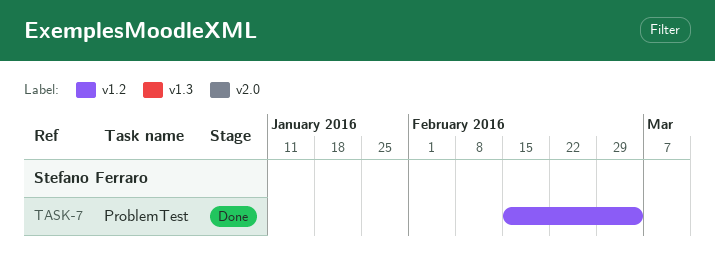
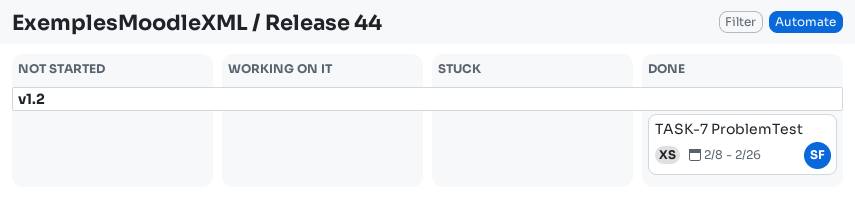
TASK-7, start: Feb 15 -> Feb 8
TASK-7, due: Mar 4 -> Feb 26

